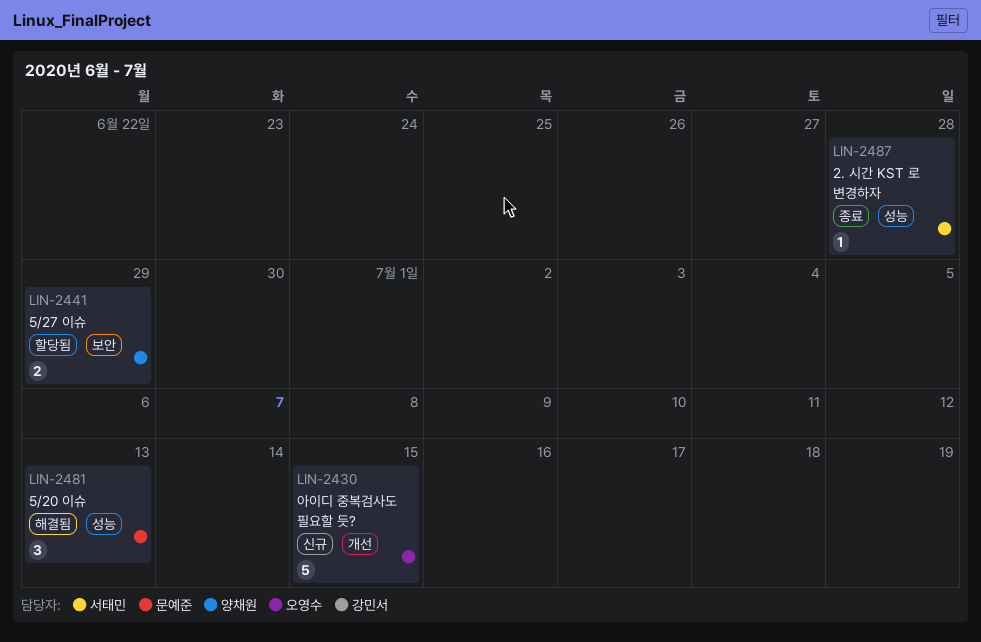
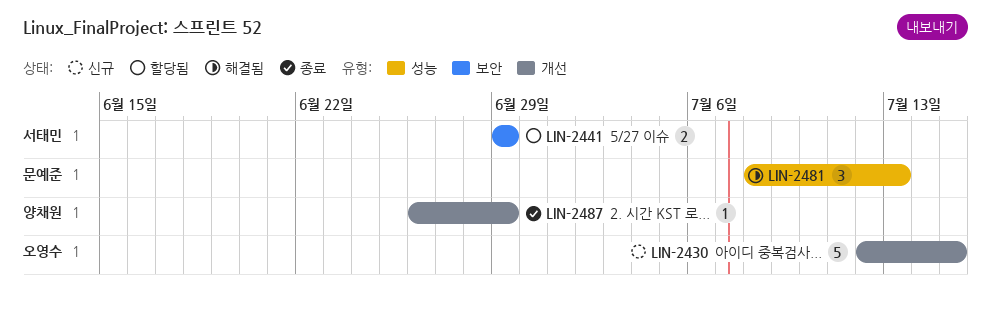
LIN-2441, owner: 양채원 -> 서태민
LIN-2487, owner: 서태민 -> 양채원
LIN-2487, label: 성능 -> 개선
LIN-2487, due: Jun 28 -> Jun 29

